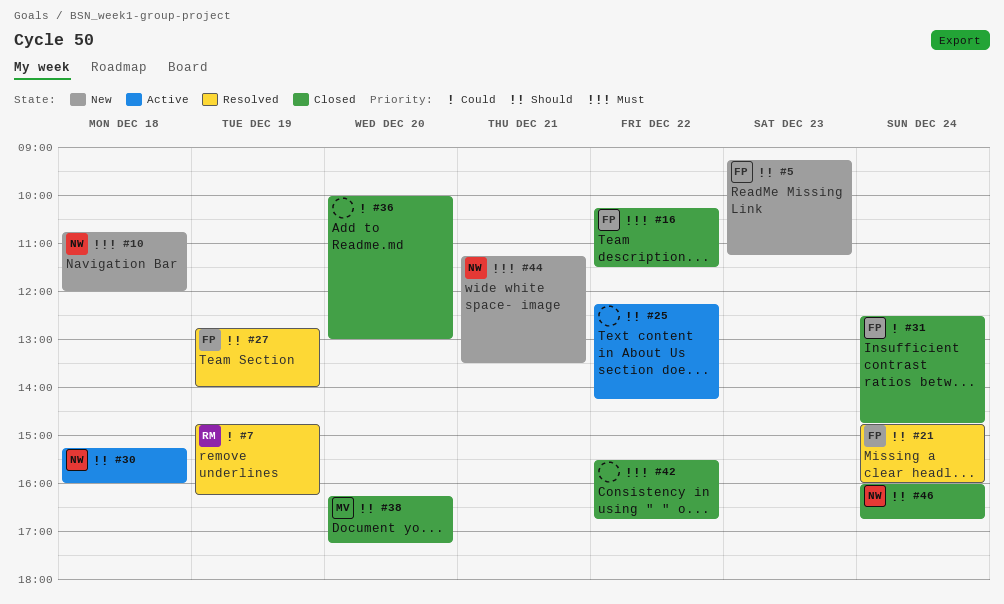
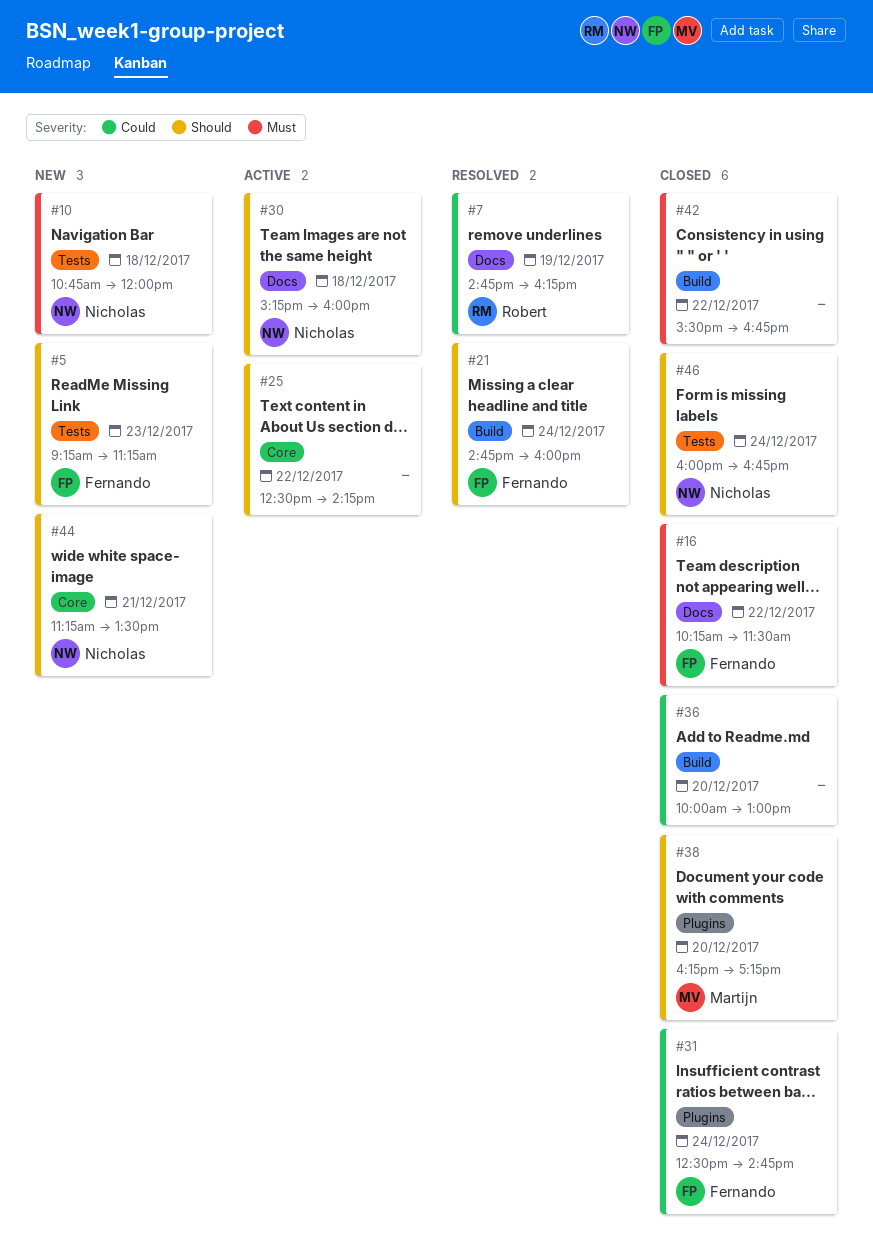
#25, begins: 12:15 -> 12:30
#27: present -> none
#44, priority: Must -> Should

